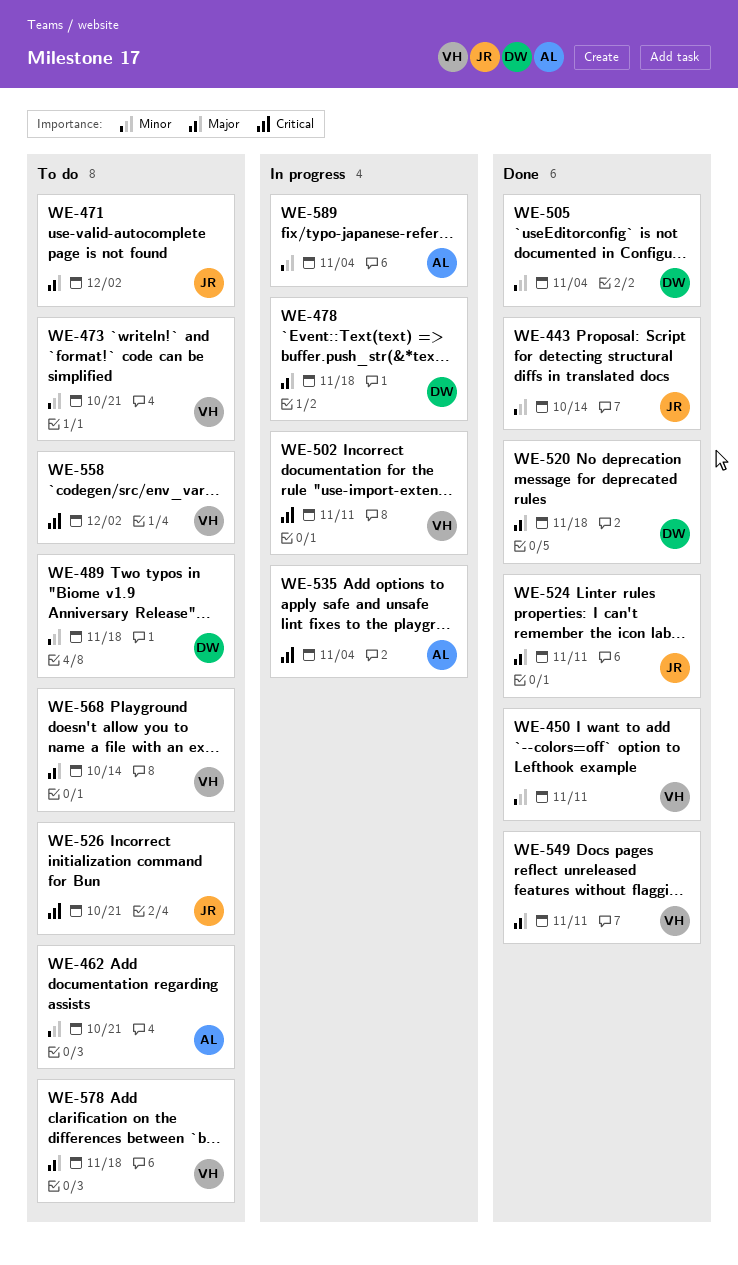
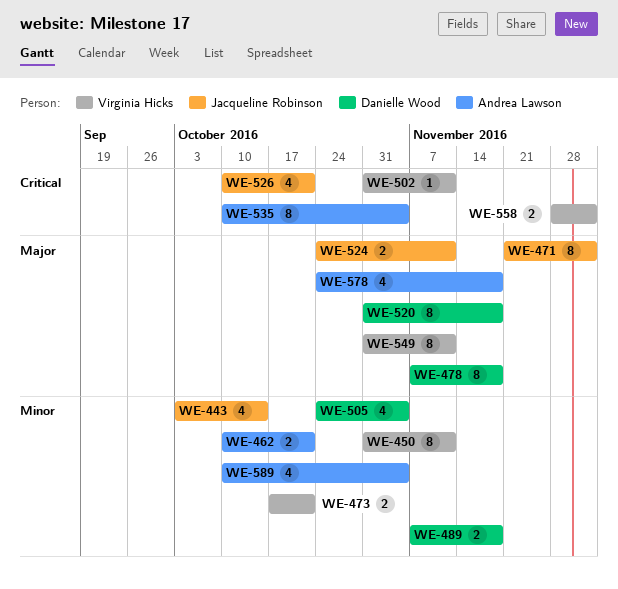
WE-568: present -> none
WE-578, owner: Virginia Hicks -> Andrea Lawson

